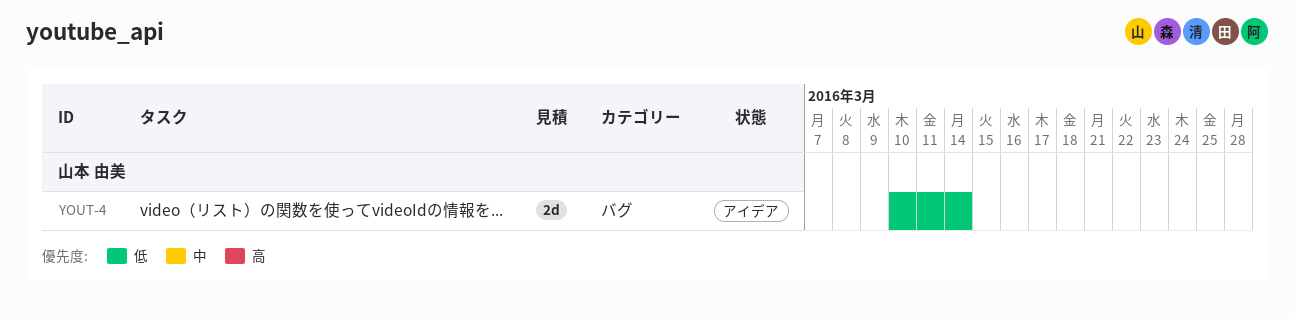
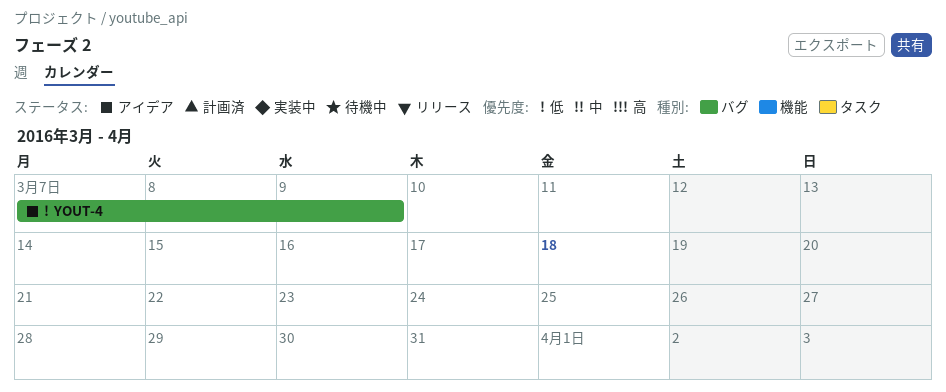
YOUT-4, start: Mar 10 -> Mar 7
YOUT-4, due: Mar 14 -> Mar 9

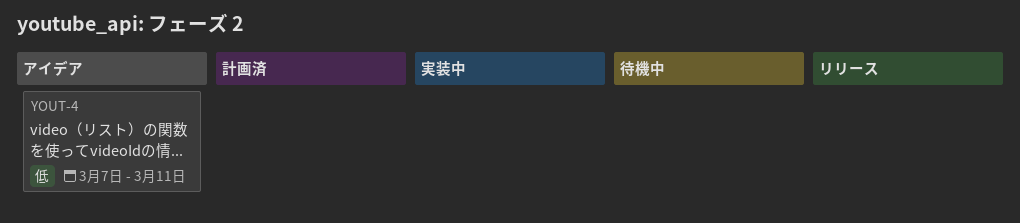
YOUT-4, due: Mar 9 -> Mar 11

